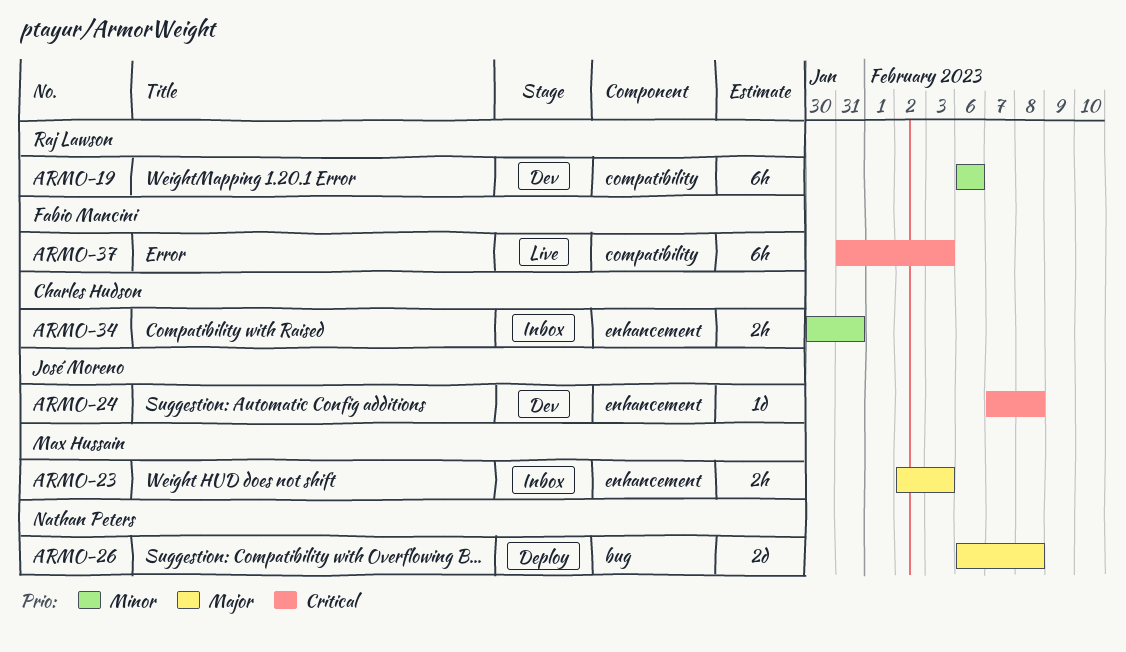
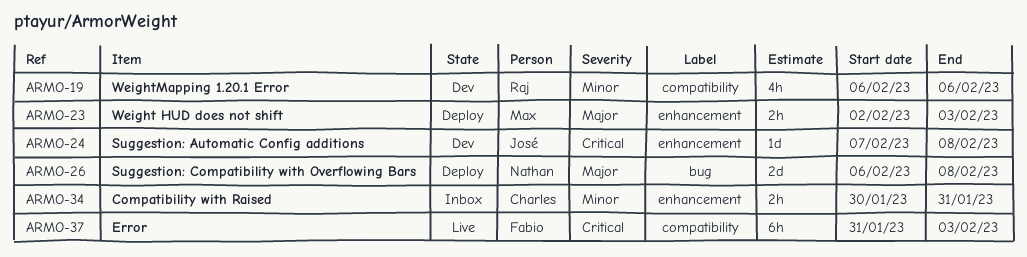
ARMO-19, estimate: 6h -> 4h
ARMO-23, status: Inbox -> Deploy

